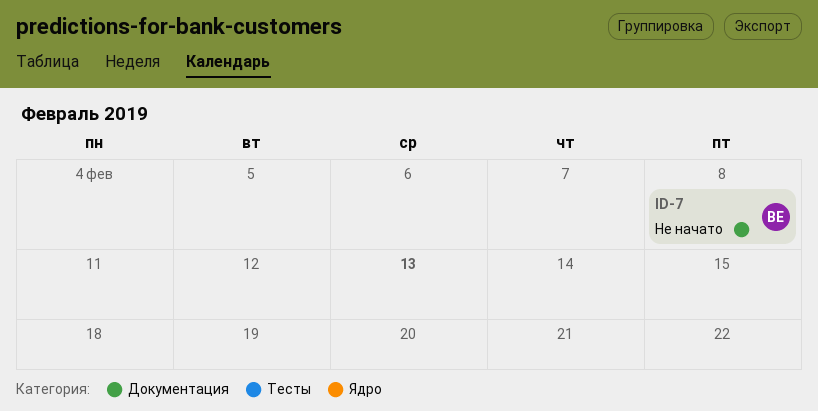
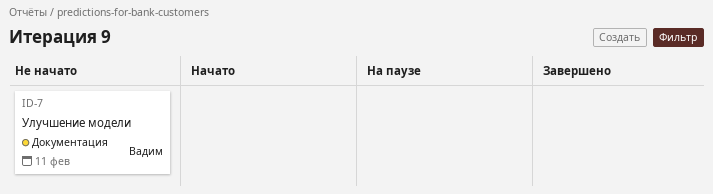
ID-7, due: Feb 8 -> Feb 11

